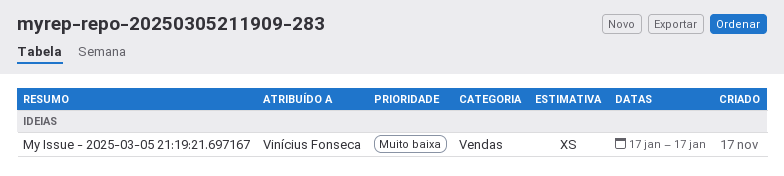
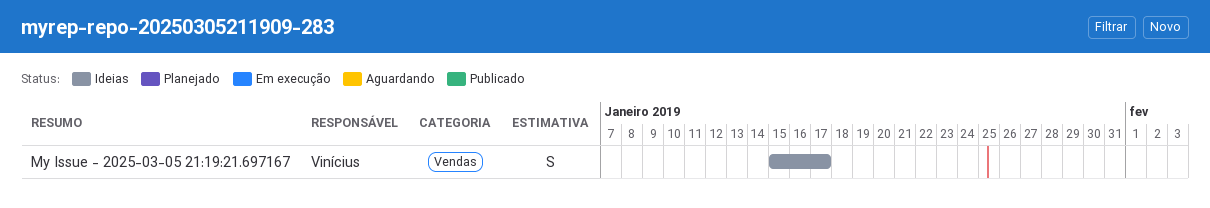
My Issue - 2025-03-05 21:19:21.697167, estimate: XS -> S
My Issue - 2025-03-05 21:19:21.697167, start: Jan 17 -> Jan 15

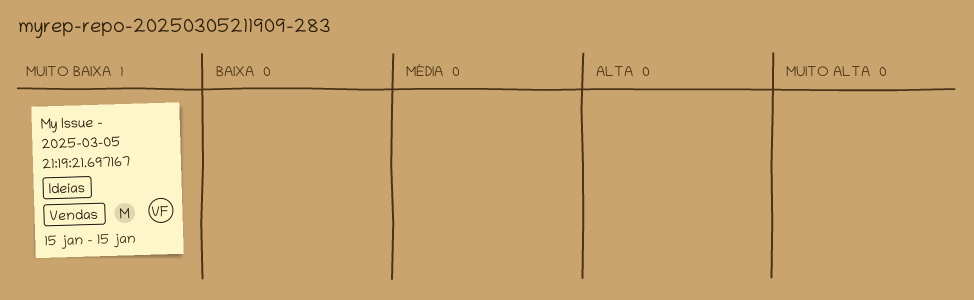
My Issue - 2025-03-05 21:19:21.697167, estimate: S -> M
My Issue - 2025-03-05 21:19:21.697167, due: Jan 17 -> Jan 15

